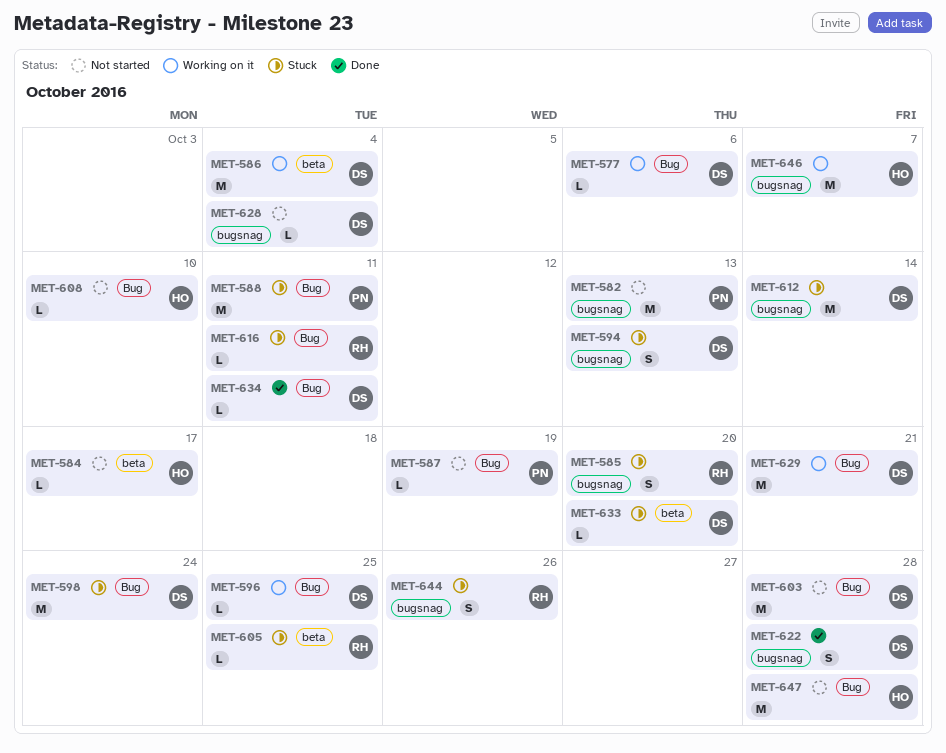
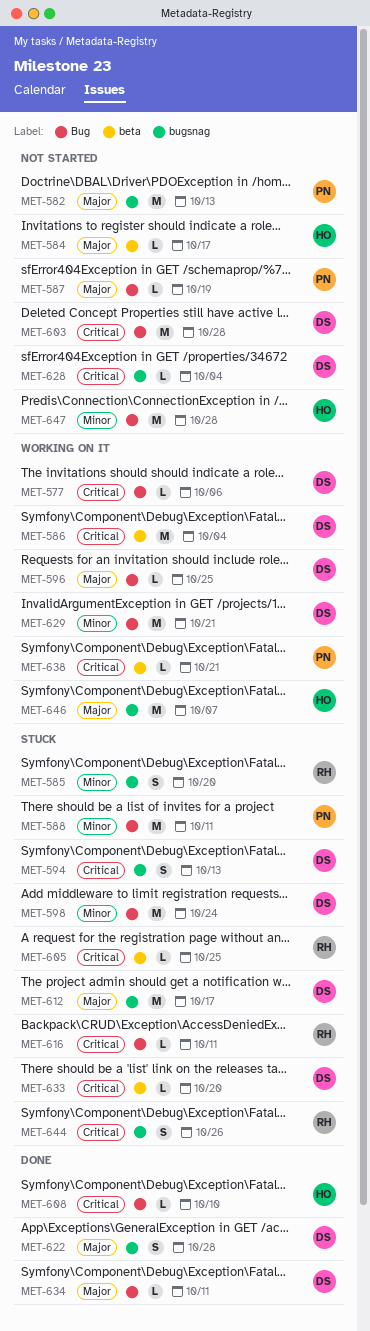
MET-608, status: Not started -> Done
MET-612, due: Oct 14 -> Oct 17
MET-638: none -> present

